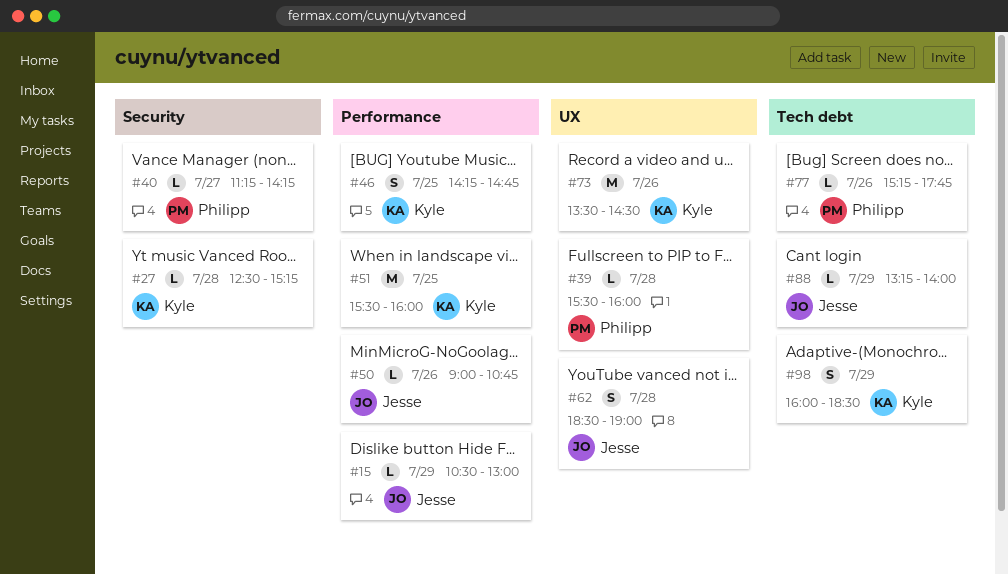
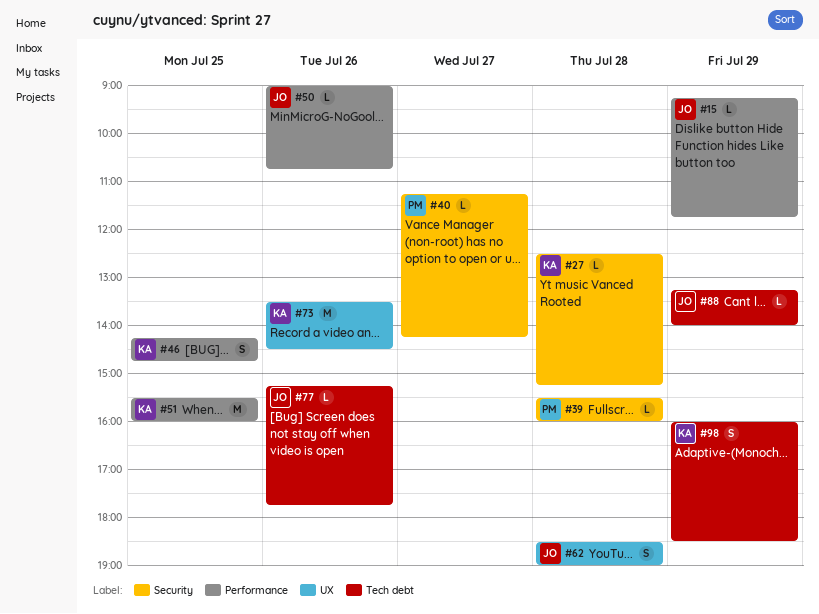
#15, begins: 10:30 -> 09:15
#15, ends: 13:00 -> 11:45
#39, label: UX -> Security
#77, owner: Philipp -> Jesse

